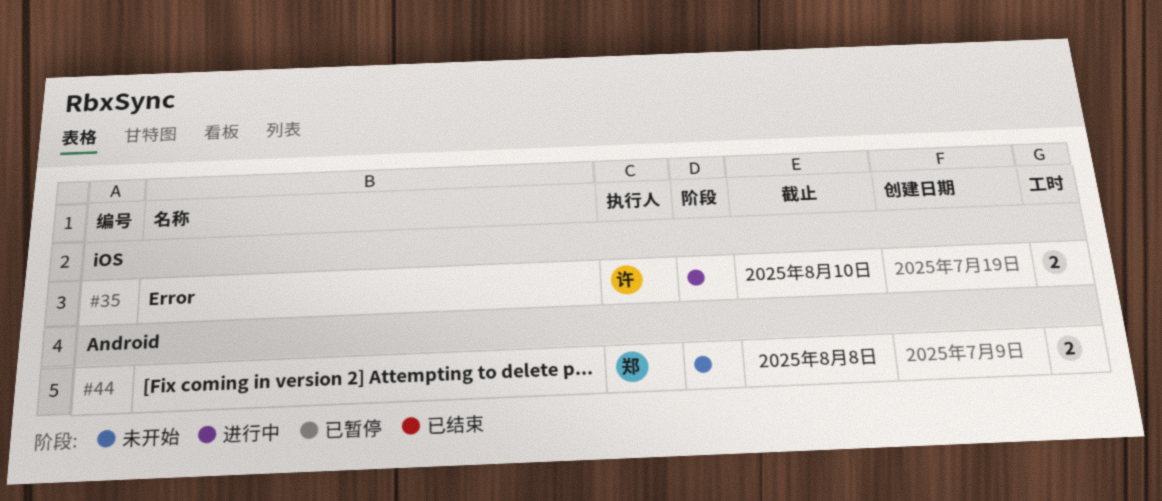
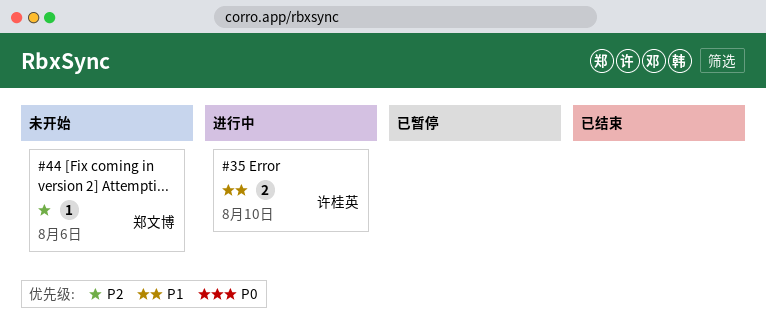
#44, estimate: 2 -> 1
#44, due: Aug 8 -> Aug 6

